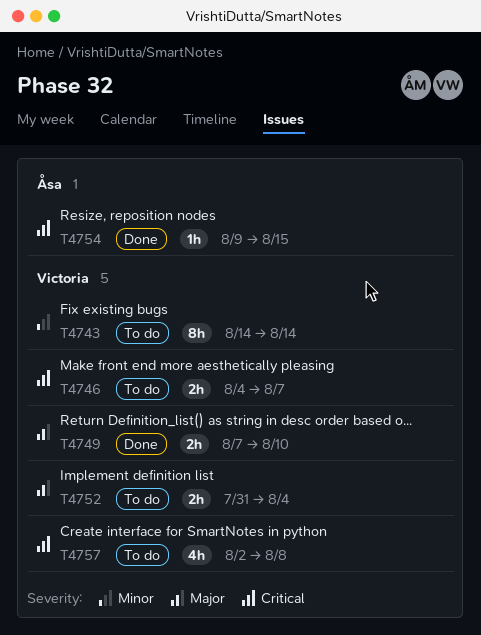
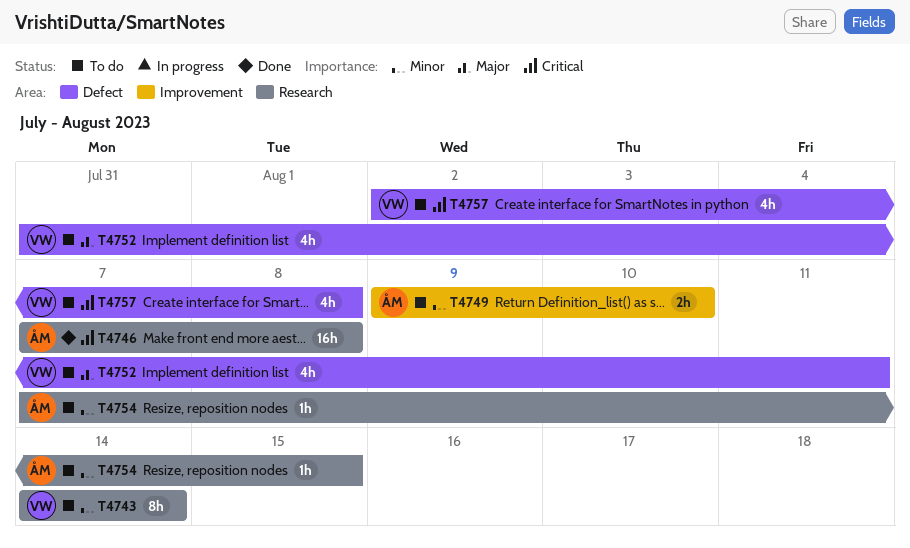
T4746, status: To do -> Done
T4746, owner: Victoria -> Åsa
T4746, estimate: 2h -> 16h
T4746, start: Aug 4 -> Aug 7
T4746, due: Aug 7 -> Aug 8
T4749, status: Done -> To do
T4749, owner: Victoria -> Åsa
T4749, priority: Major -> Minor
T4749, start: Aug 7 -> Aug 9
T4752, estimate: 2h -> 4h
T4752, due: Aug 4 -> Aug 11
T4754, status: Done -> To do
T4754, priority: Critical -> Minor
T4754, start: Aug 9 -> Aug 7

